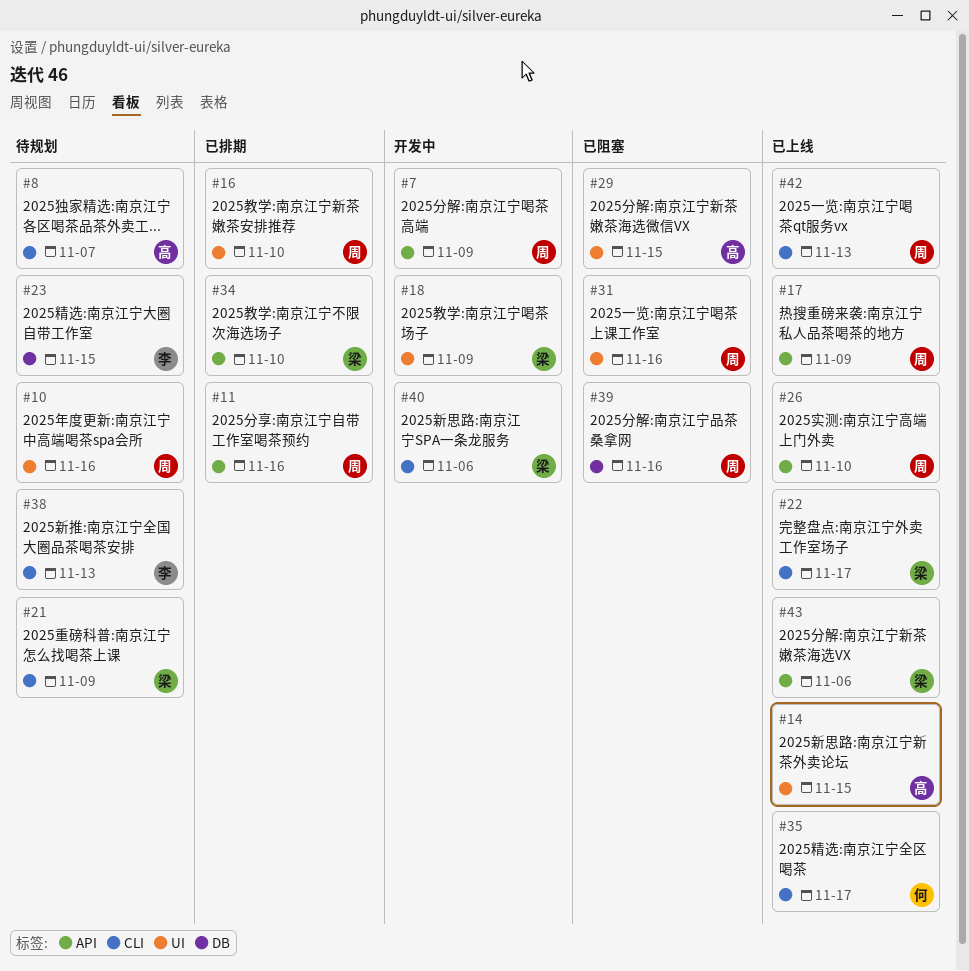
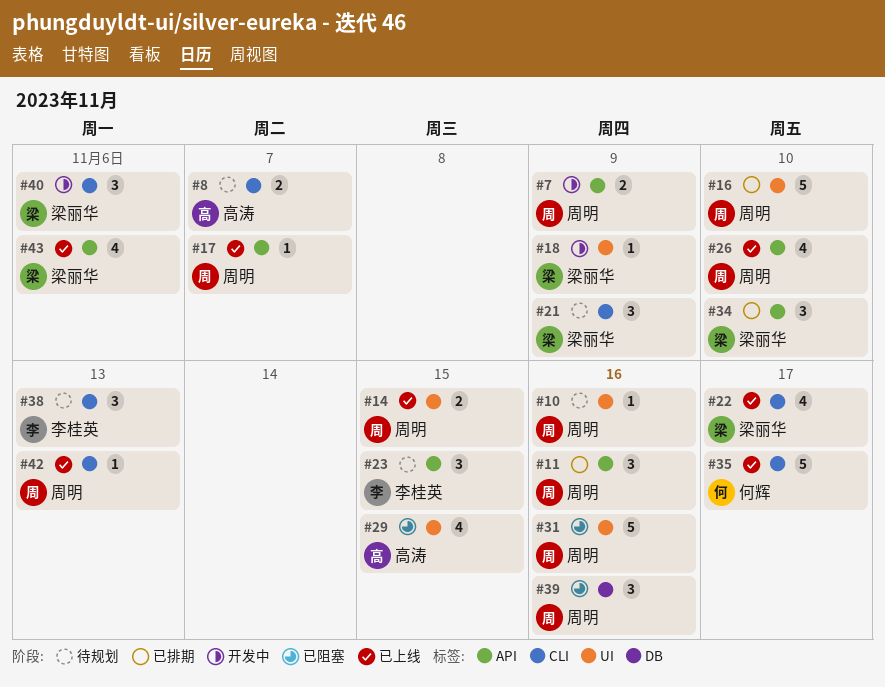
#14, owner: 高涛 -> 周明
#17, due: Nov 9 -> Nov 7
#23, label: DB -> API

